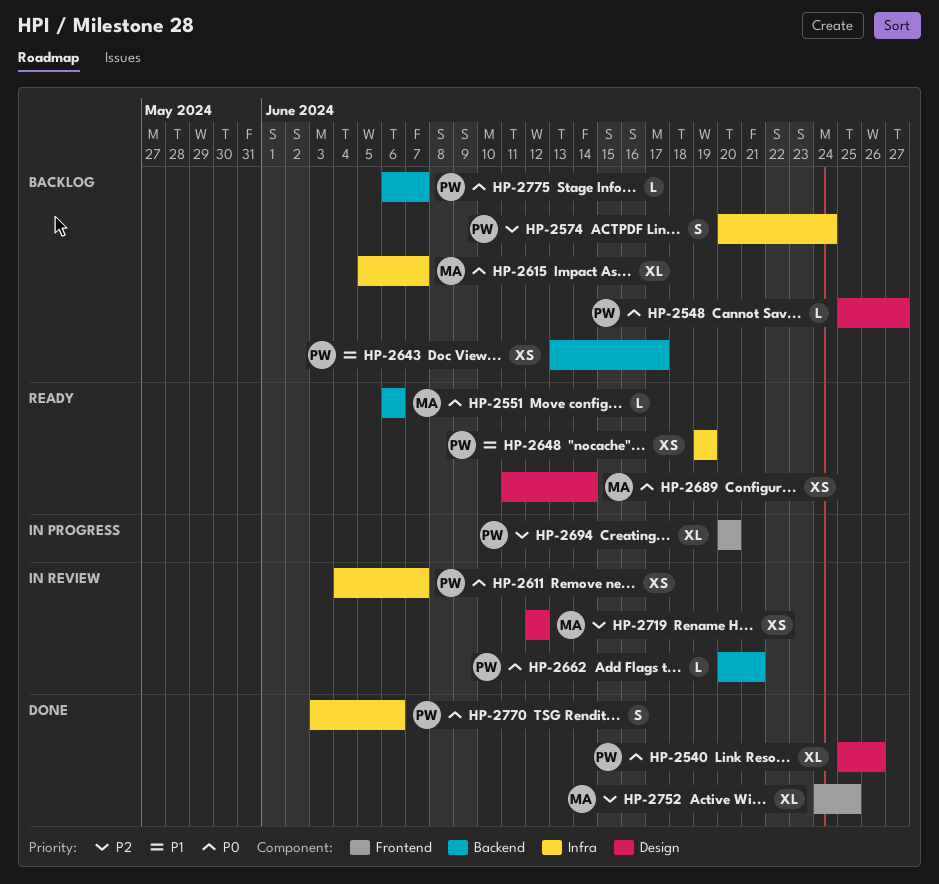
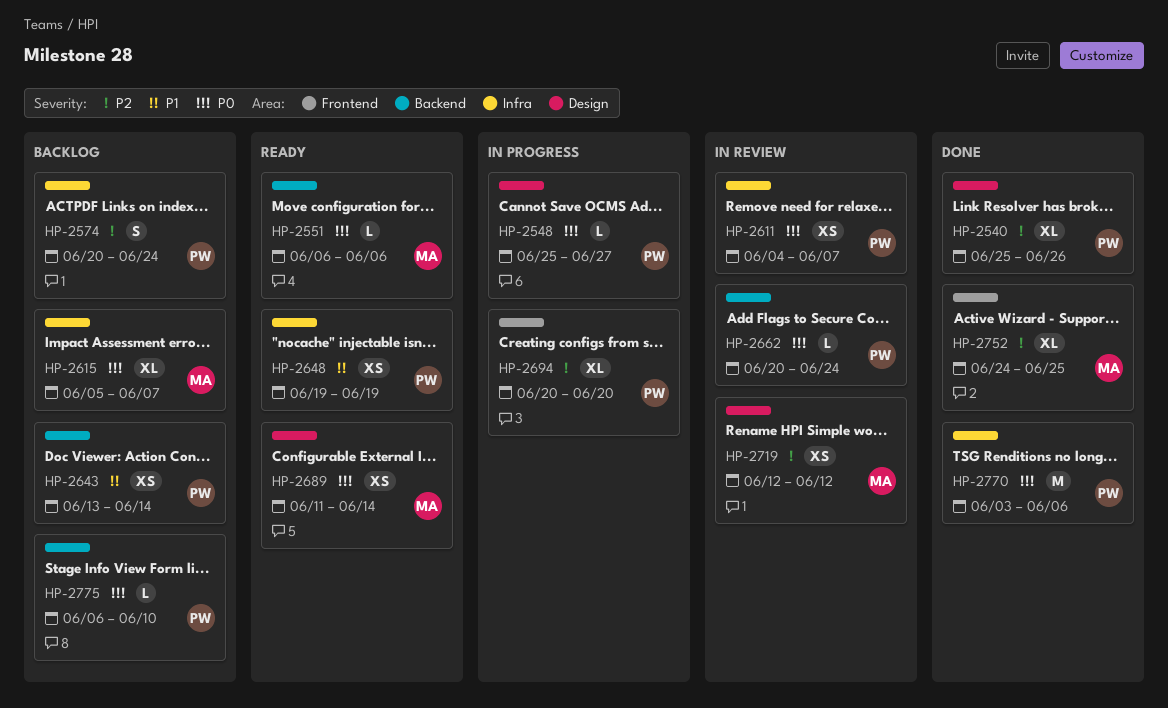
HP-2540, priority: P0 -> P2
HP-2548, status: Backlog -> In progress
HP-2643, due: Jun 17 -> Jun 14
HP-2662, due: Jun 21 -> Jun 24
HP-2770, estimate: S -> M
HP-2775, due: Jun 7 -> Jun 10

